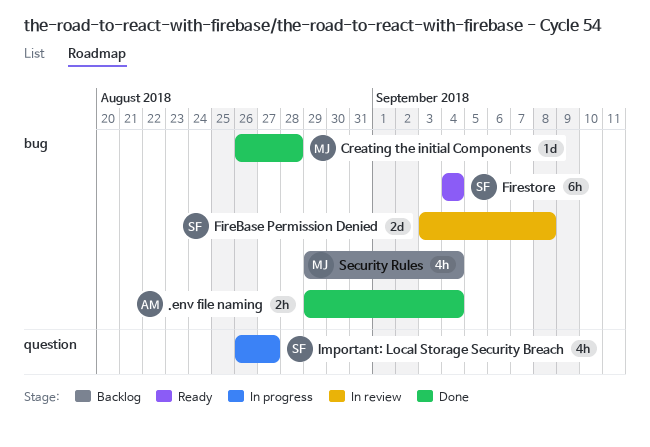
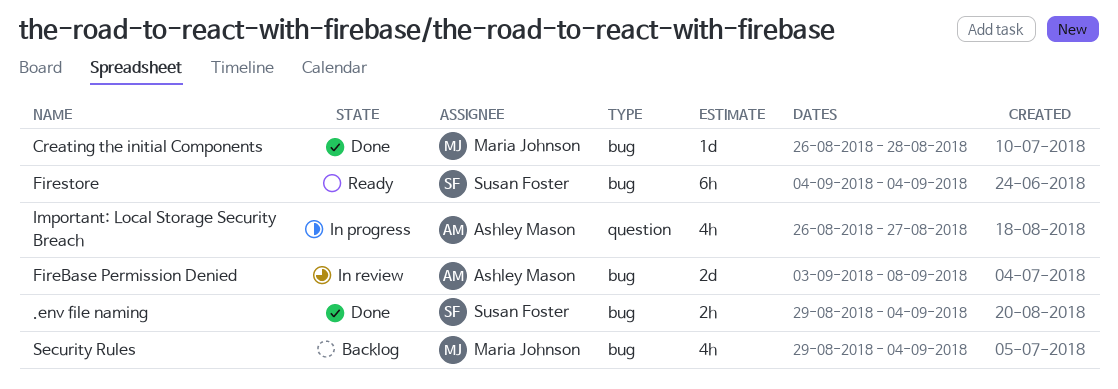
.env file naming, owner: Ashley Mason -> Susan Foster
FireBase Permission Denied, owner: Susan Foster -> Ashley Mason
Important: Local Storage Security Breach, owner: Susan Foster -> Ashley Mason

